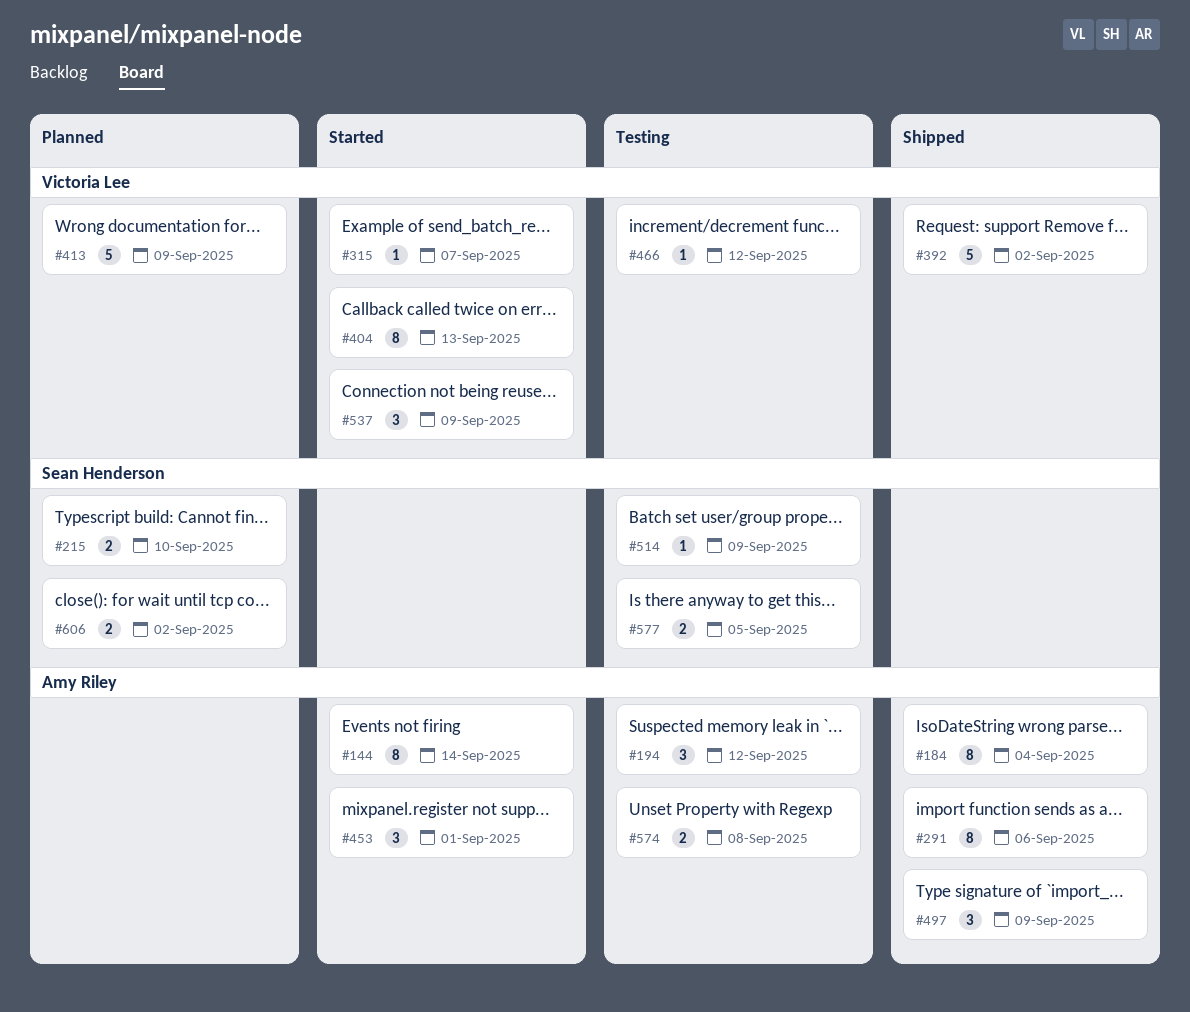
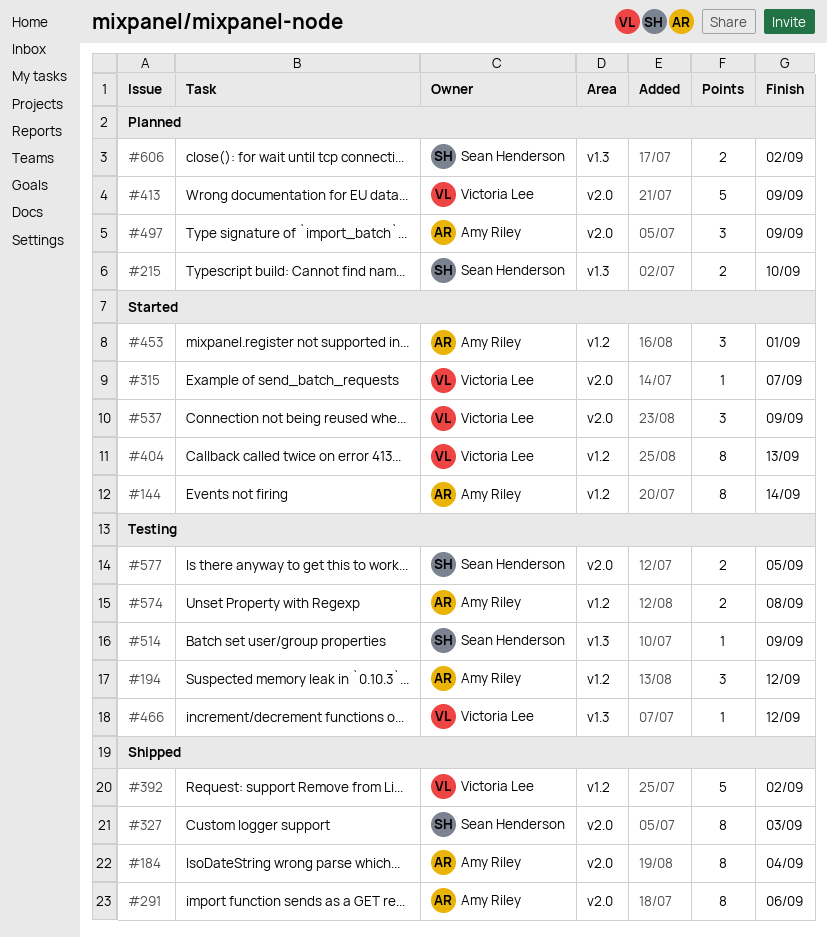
#327: none -> present
#497, status: Shipped -> Planned

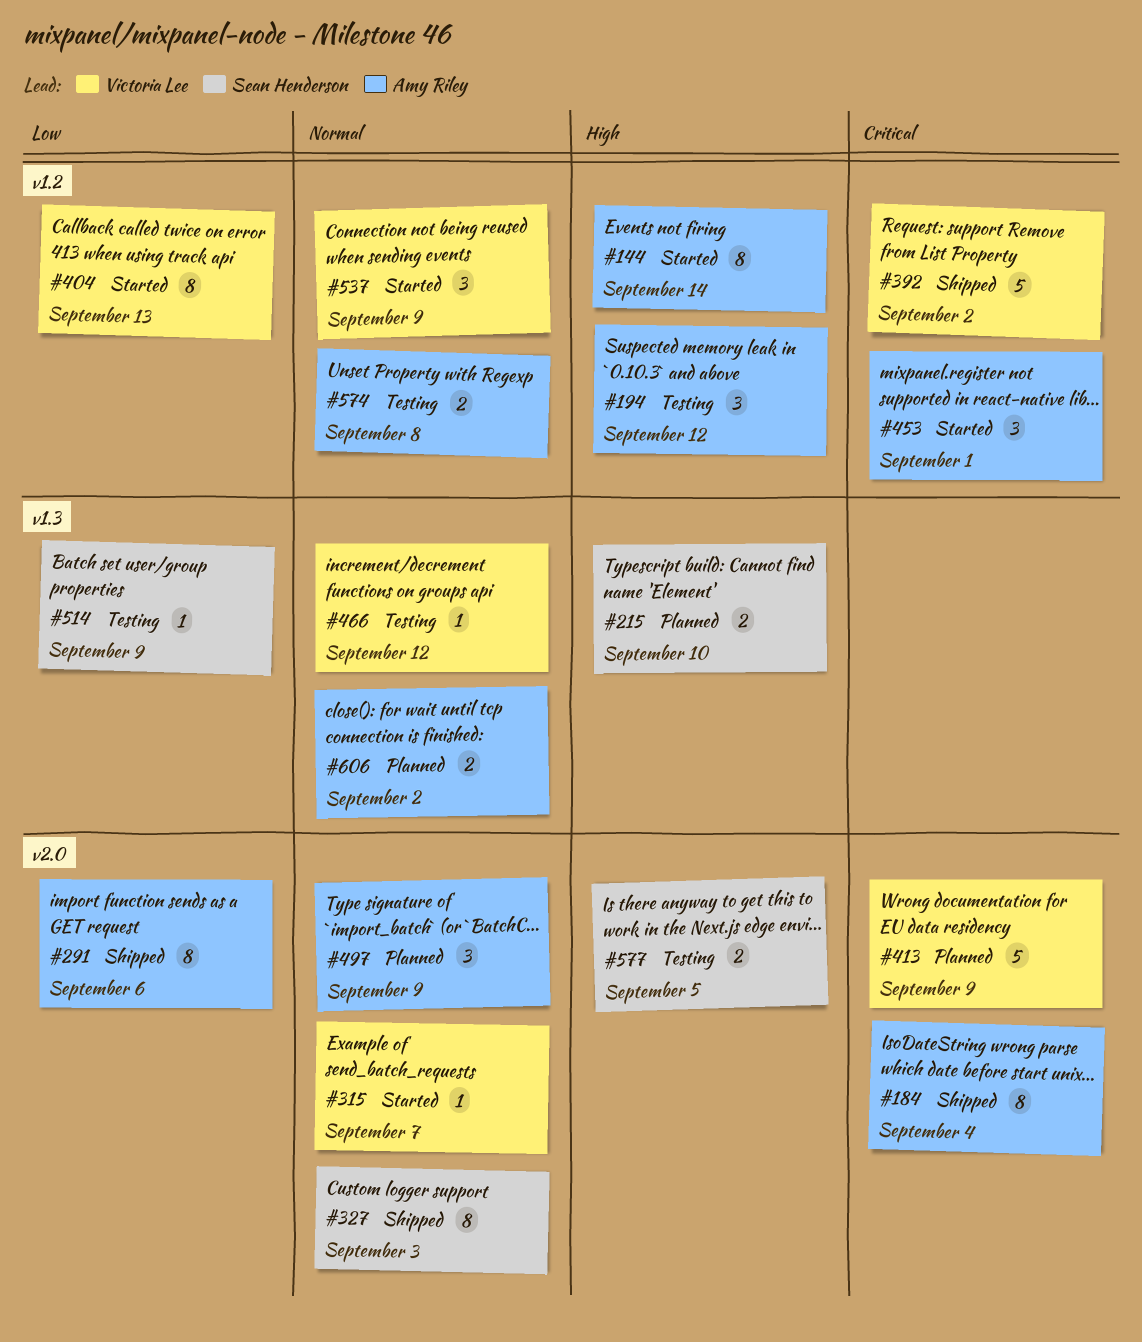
#537, label: v2.0 -> v1.2
#606, owner: Sean Henderson -> Amy Riley

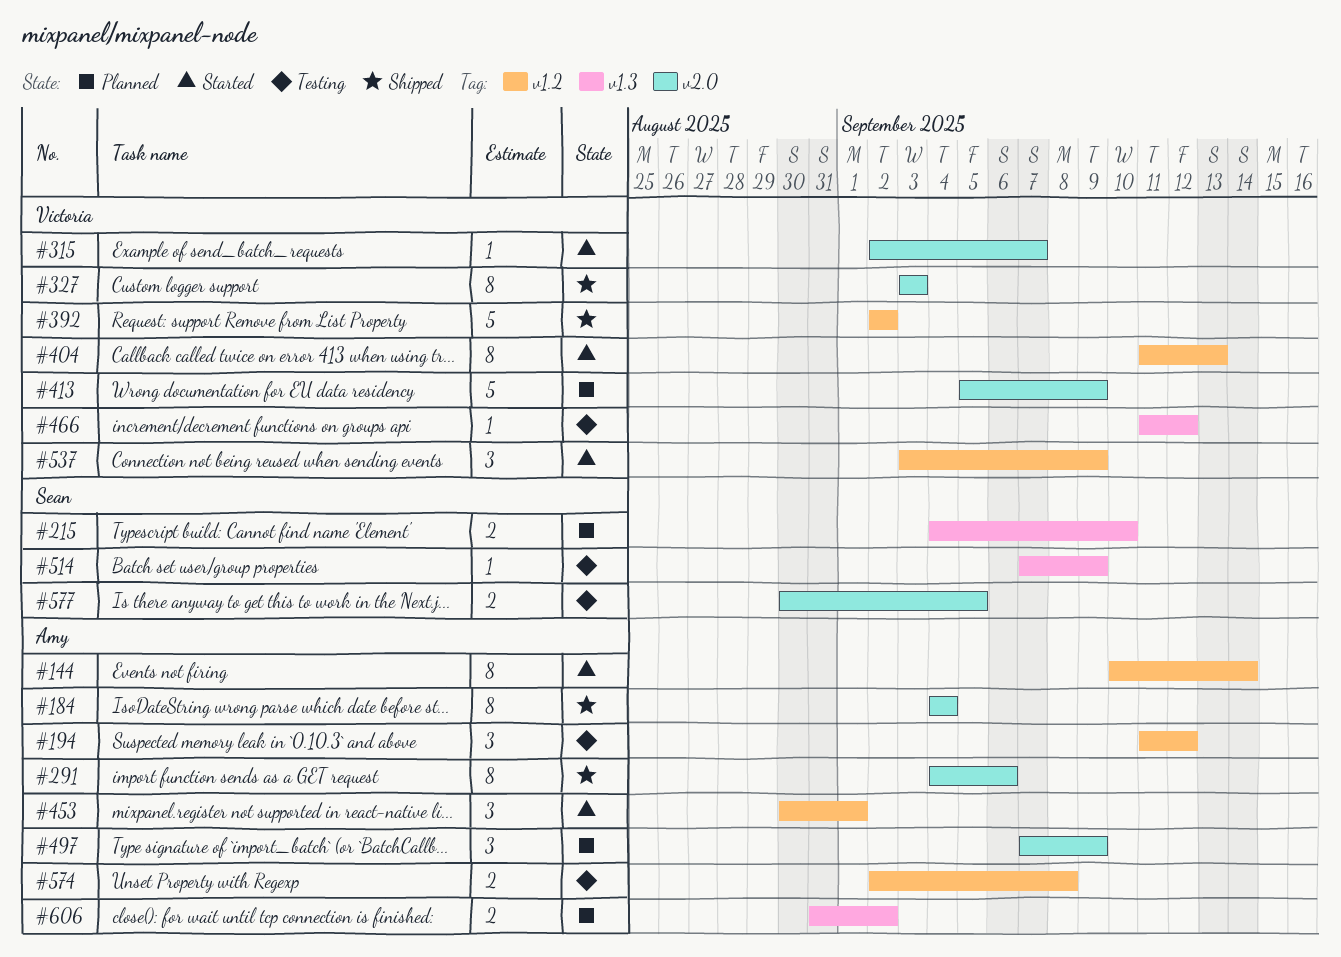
#327, owner: Sean Henderson -> Victoria Lee

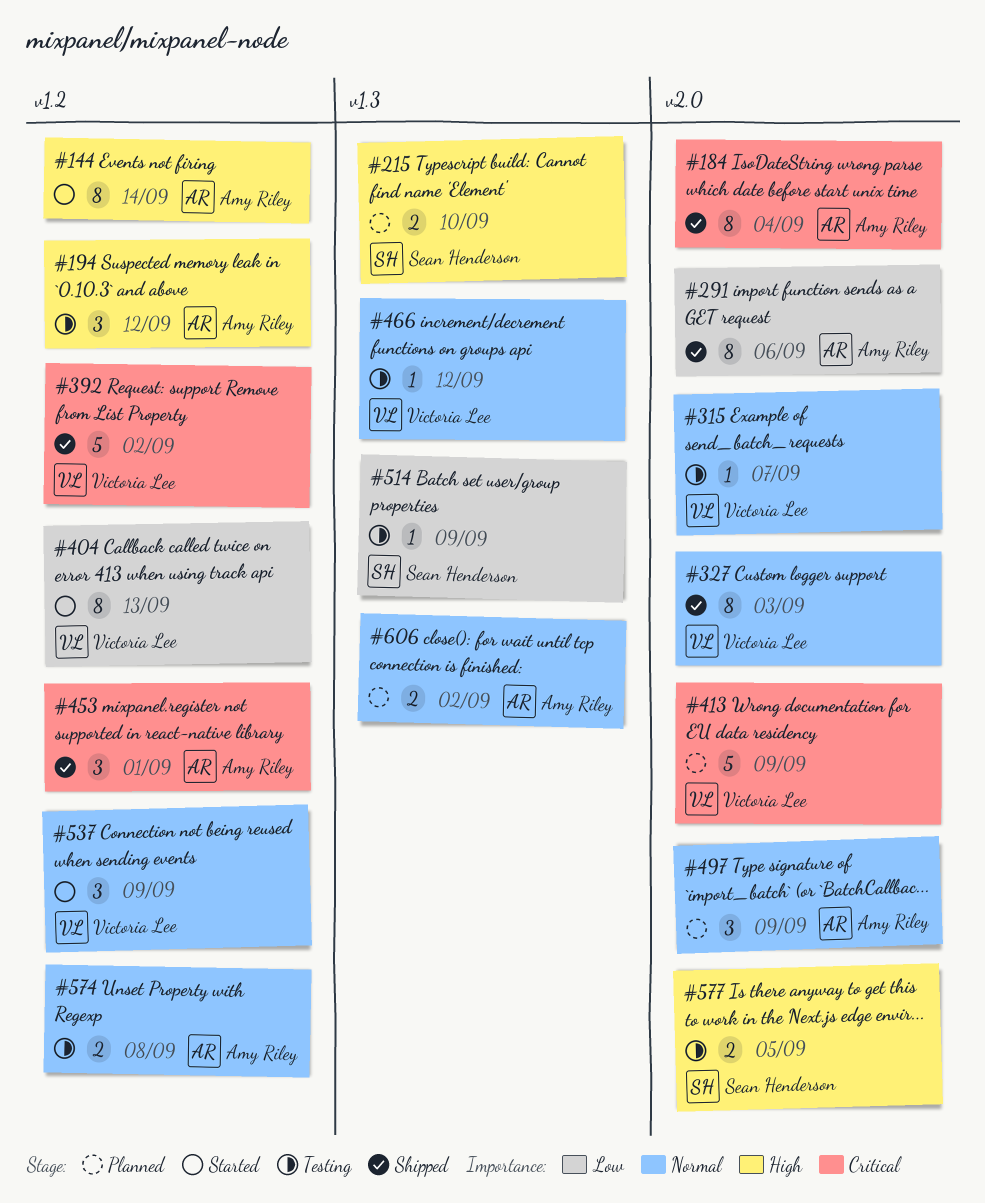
#315, status: Started -> Testing
#453, status: Started -> Shipped

